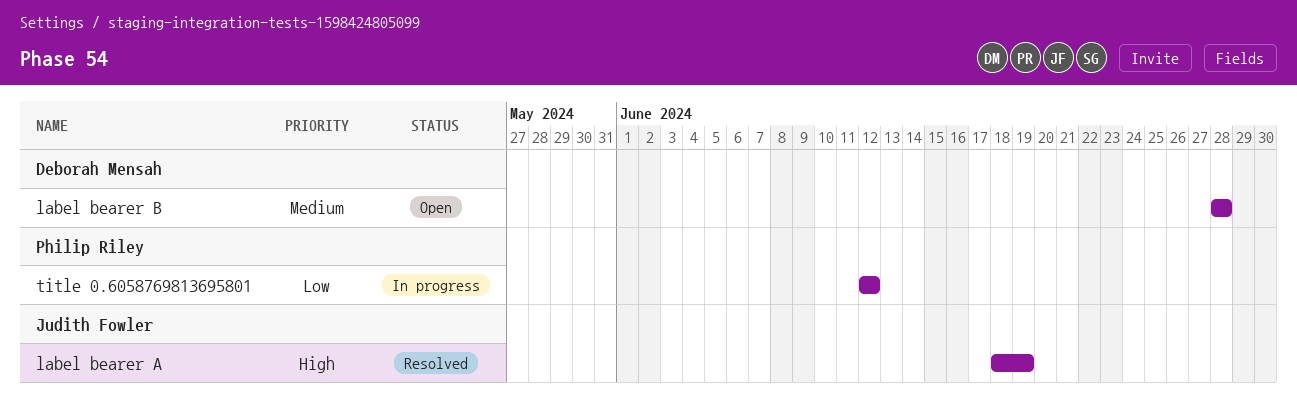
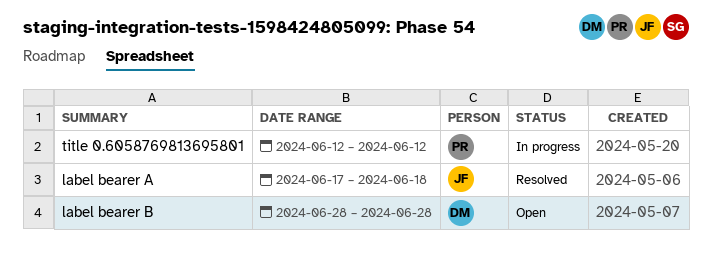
label bearer A, start: Jun 18 -> Jun 17
label bearer A, due: Jun 19 -> Jun 18

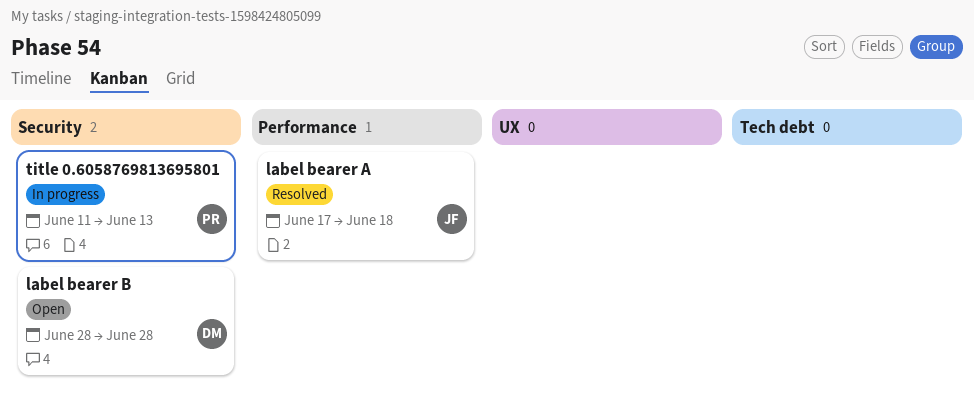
title 0.6058769813695801, start: Jun 12 -> Jun 11
title 0.6058769813695801, due: Jun 12 -> Jun 13

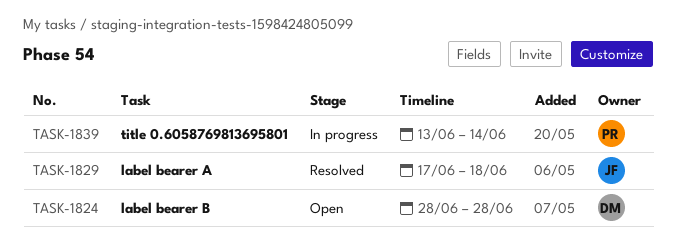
title 0.6058769813695801, start: Jun 11 -> Jun 13
title 0.6058769813695801, due: Jun 13 -> Jun 14

